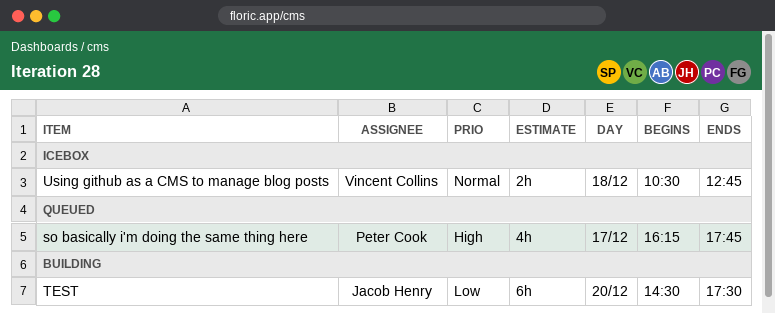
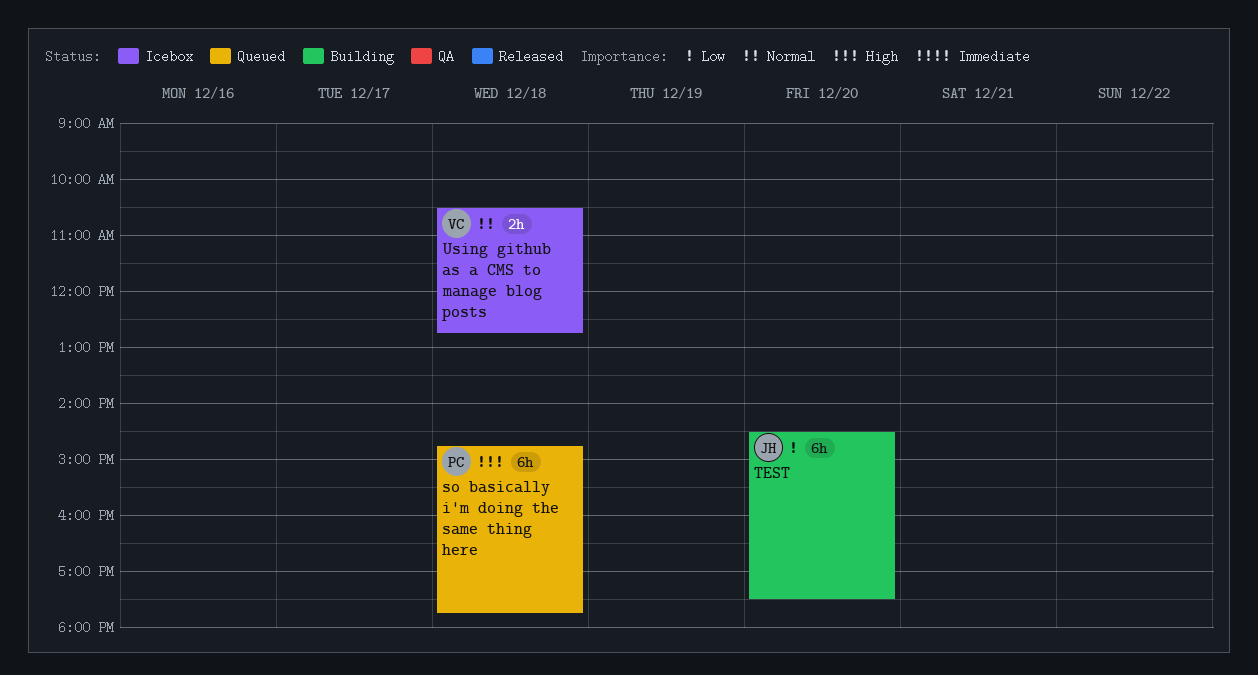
so basically i'm doing the same thing here, estimate: 4h -> 6h
so basically i'm doing the same thing here, day: Dec 17 -> Dec 18
so basically i'm doing the same thing here, begins: 16:15 -> 14:45

